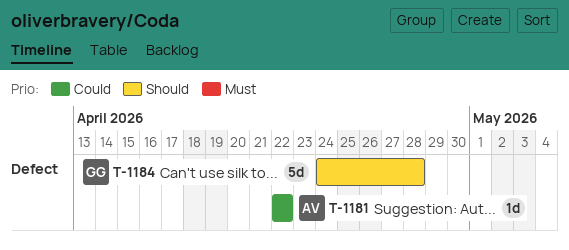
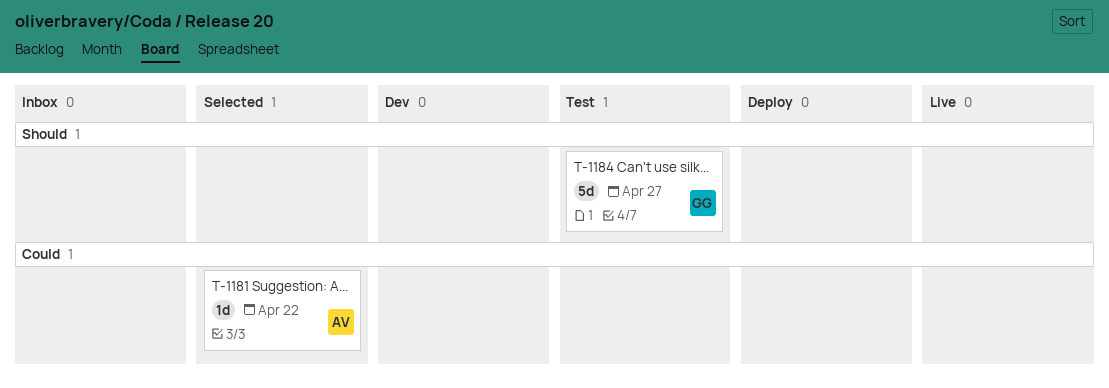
T-1184, due: Apr 28 -> Apr 27

